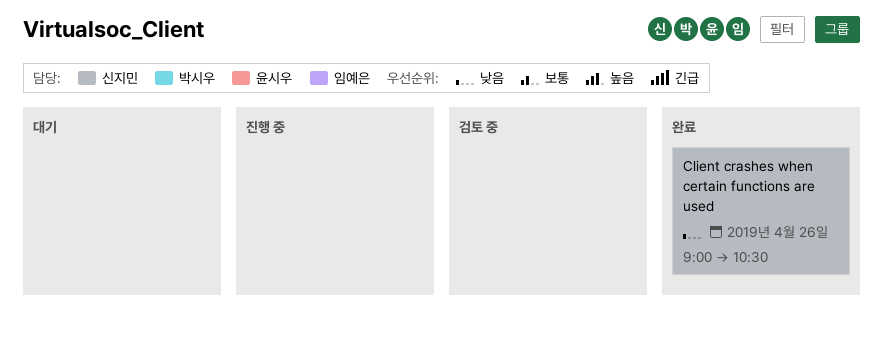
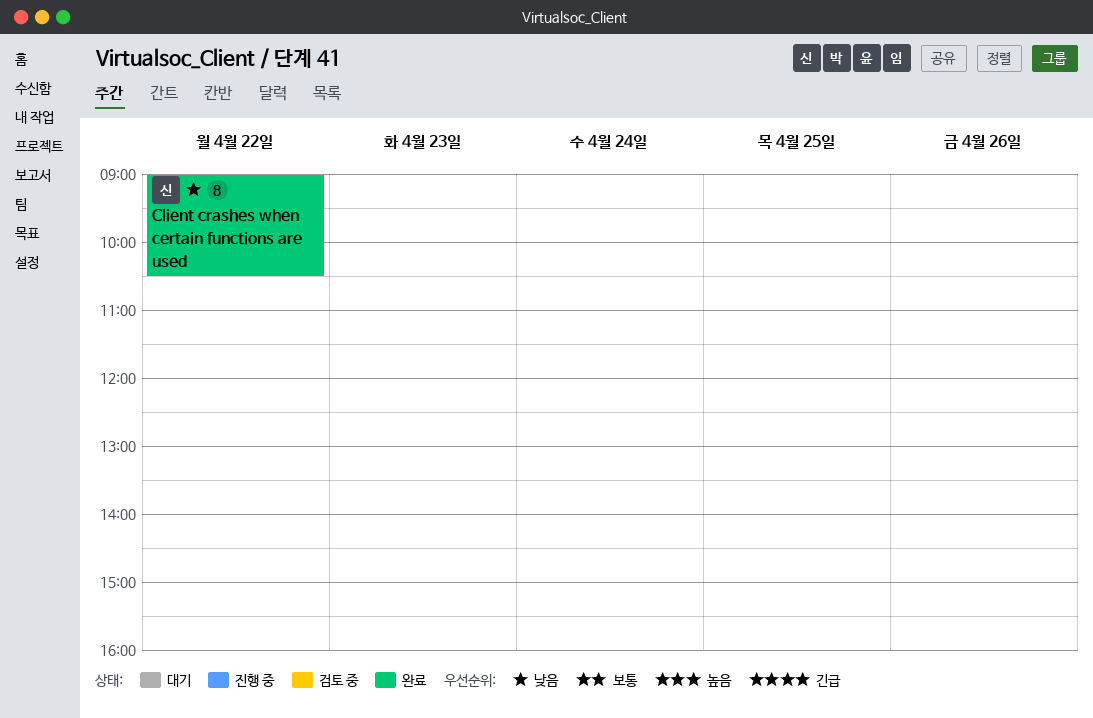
Client crashes when certain functions are used, day: Apr 26 -> Apr 22

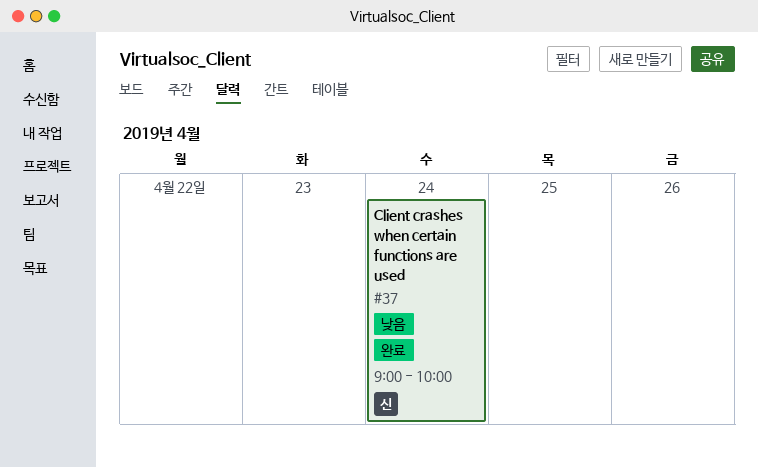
Client crashes when certain functions are used, day: Apr 22 -> Apr 24
Client crashes when certain functions are used, ends: 10:30 -> 10:00

